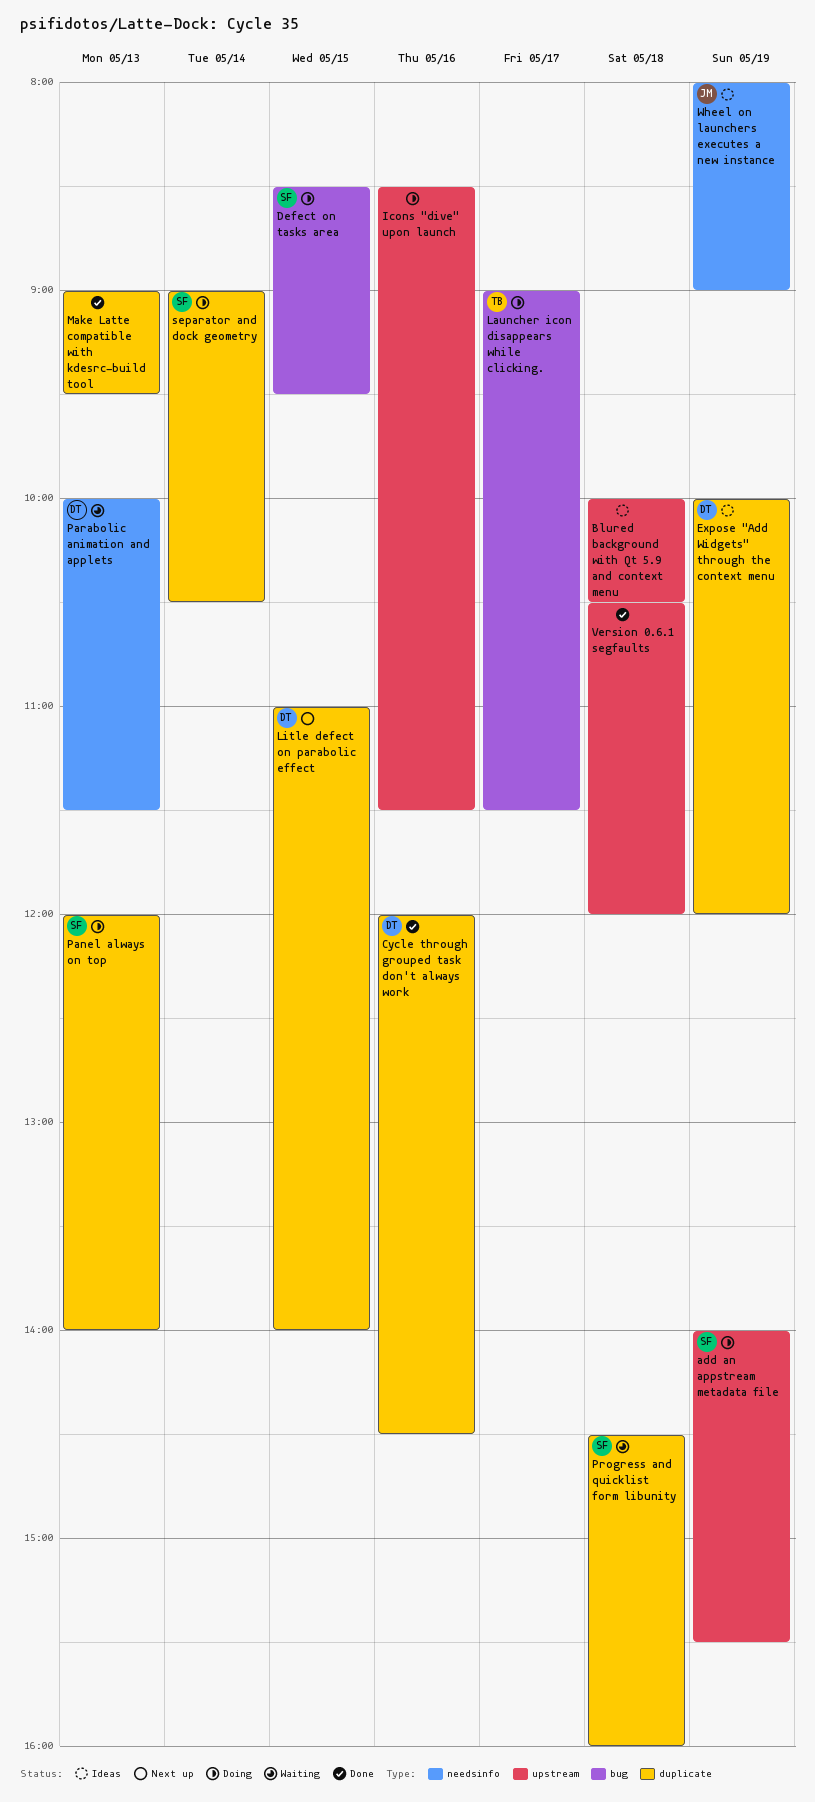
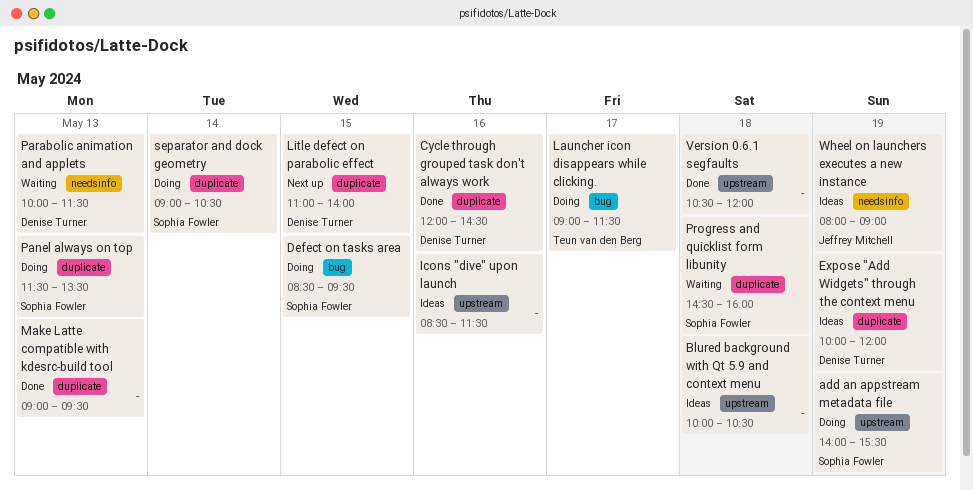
Icons "dive" upon launch, status: Doing -> Ideas
Panel always on top, begins: 12:00 -> 11:30
Panel always on top, ends: 14:00 -> 13:30

